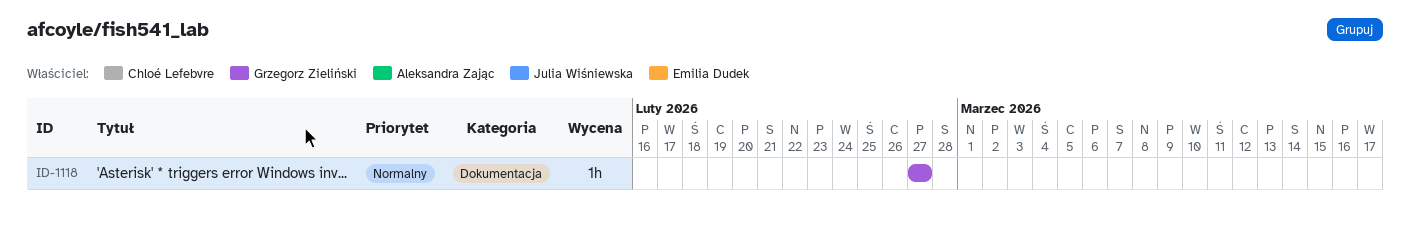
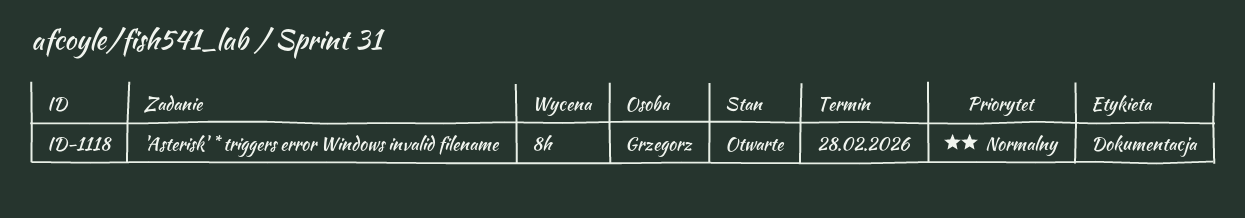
ID-1118, estimate: 1h -> 8h
ID-1118, due: Feb 27 -> Feb 28

